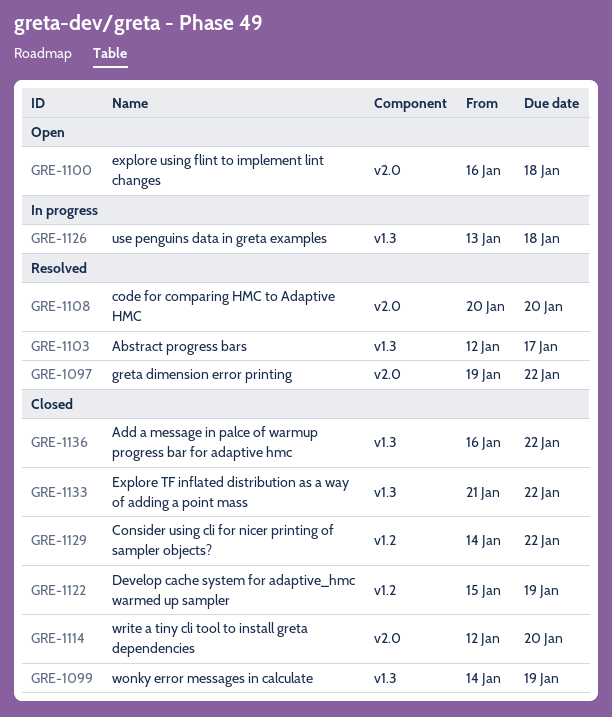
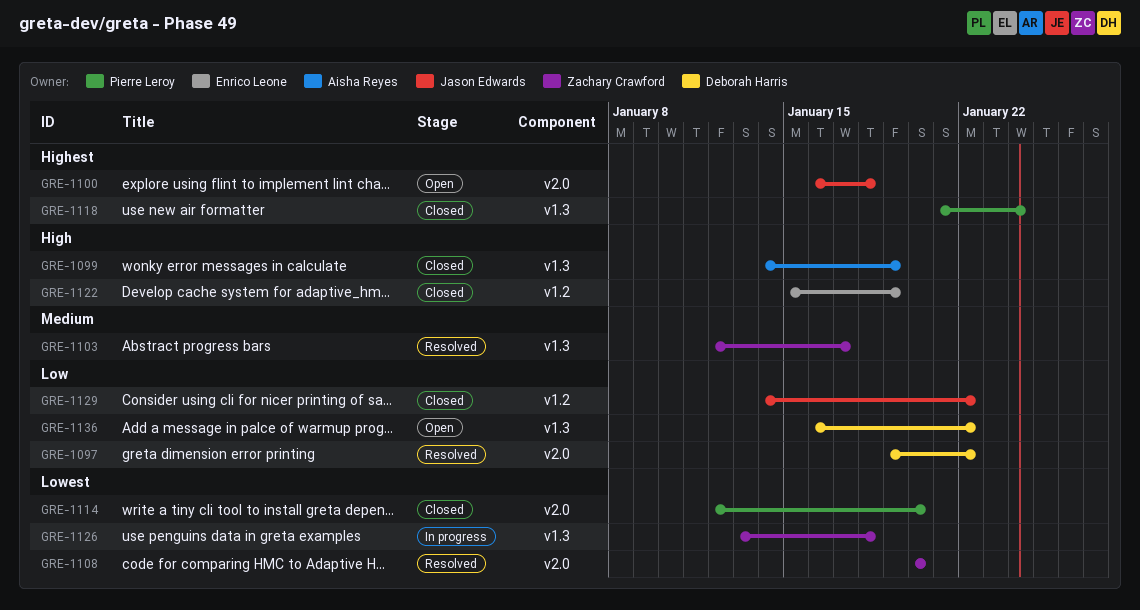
GRE-1118: none -> present
GRE-1133: present -> none
GRE-1136, status: Closed -> Open

